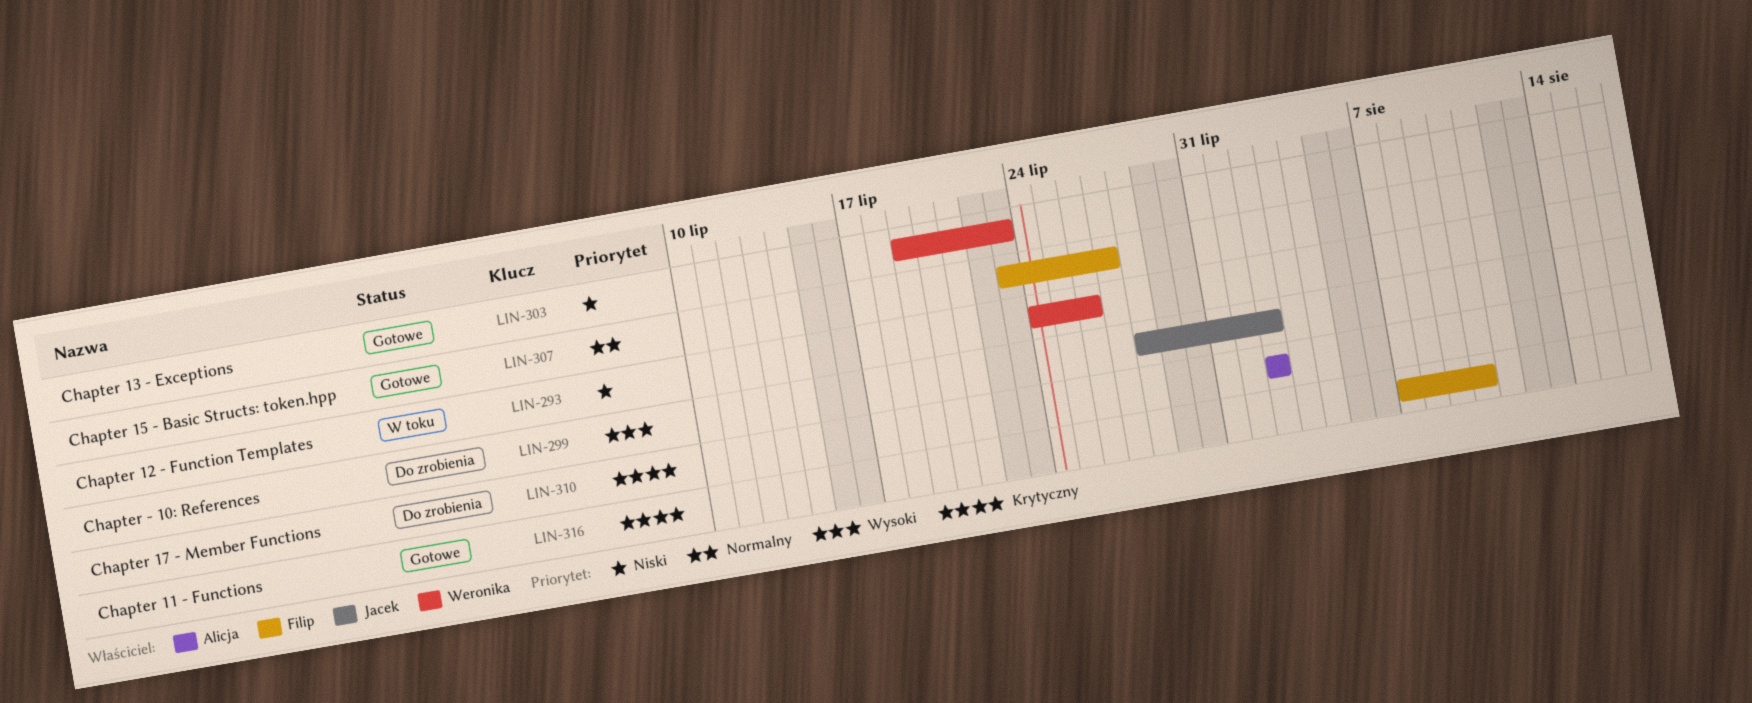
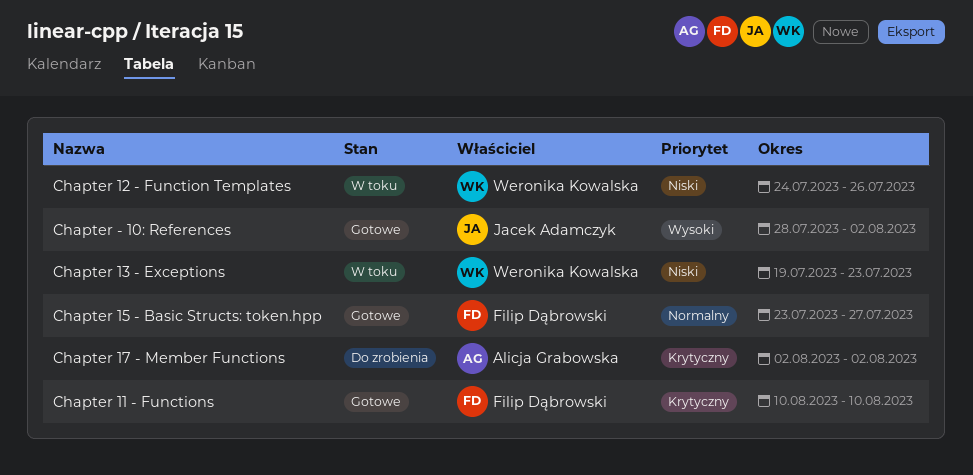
Chapter - 10: References, status: Do zrobienia -> Gotowe
Chapter 11 - Functions, start: Aug 7 -> Aug 10
Chapter 13 - Exceptions, status: Gotowe -> W toku

